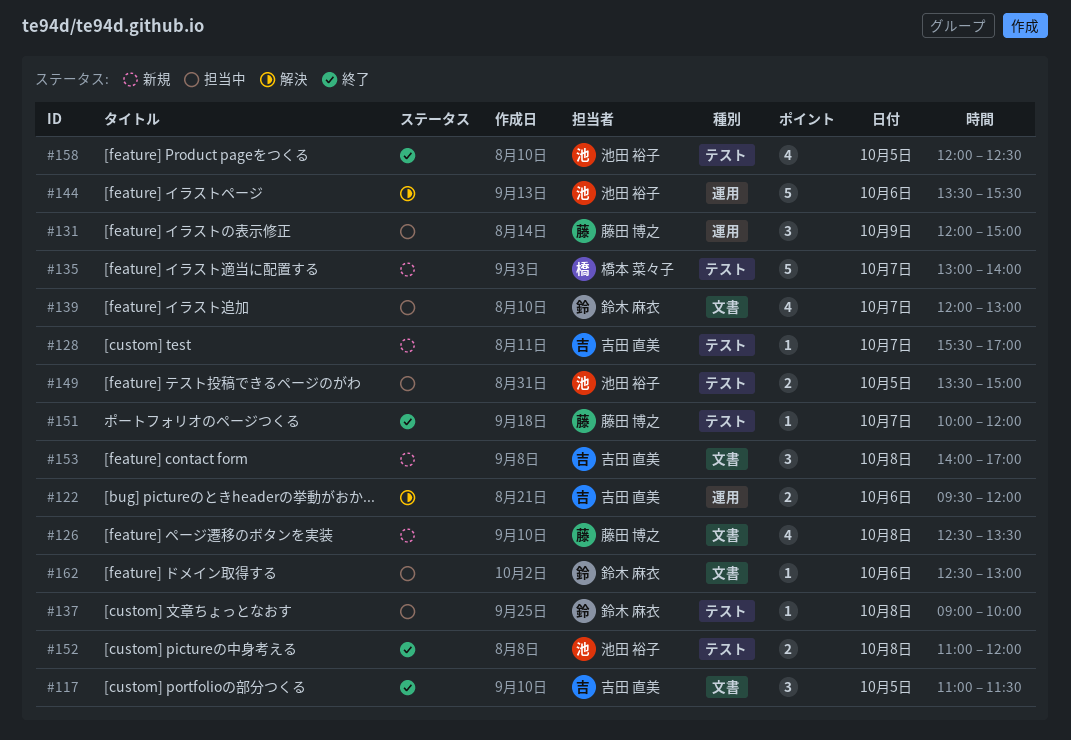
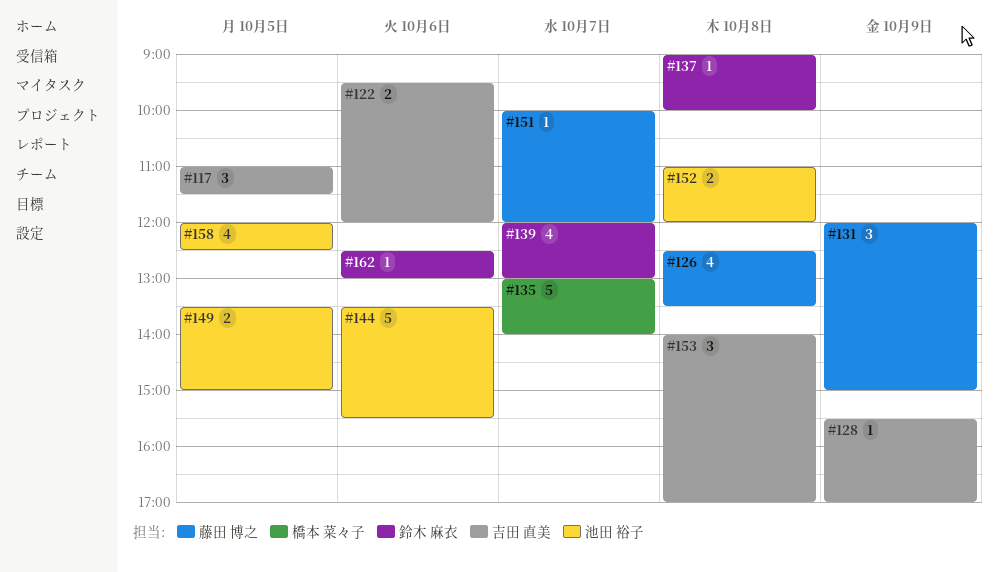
#128, day: Oct 7 -> Oct 9

